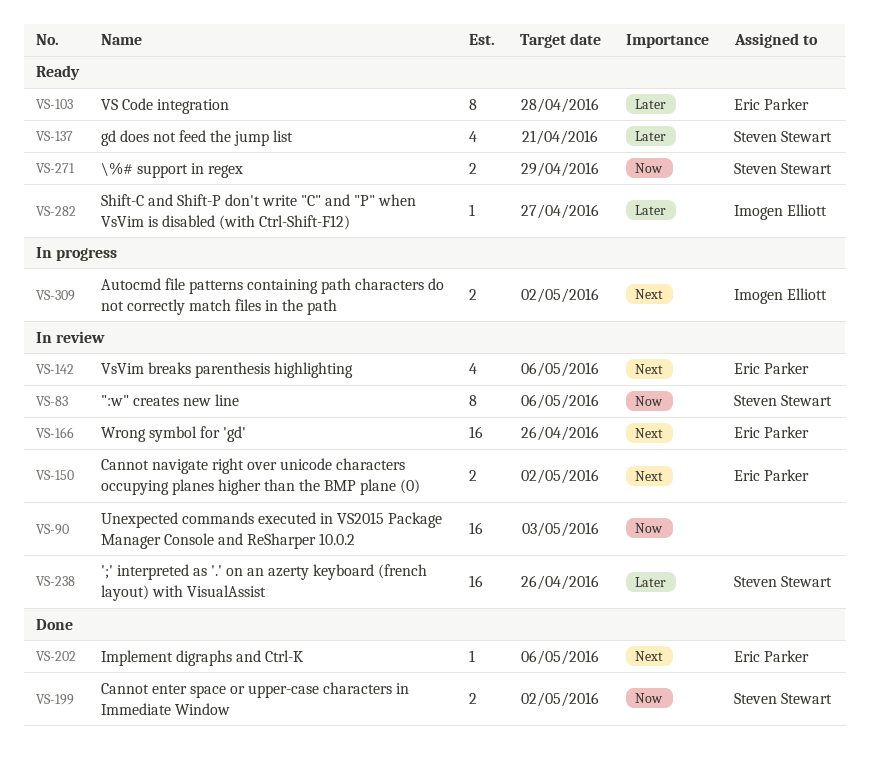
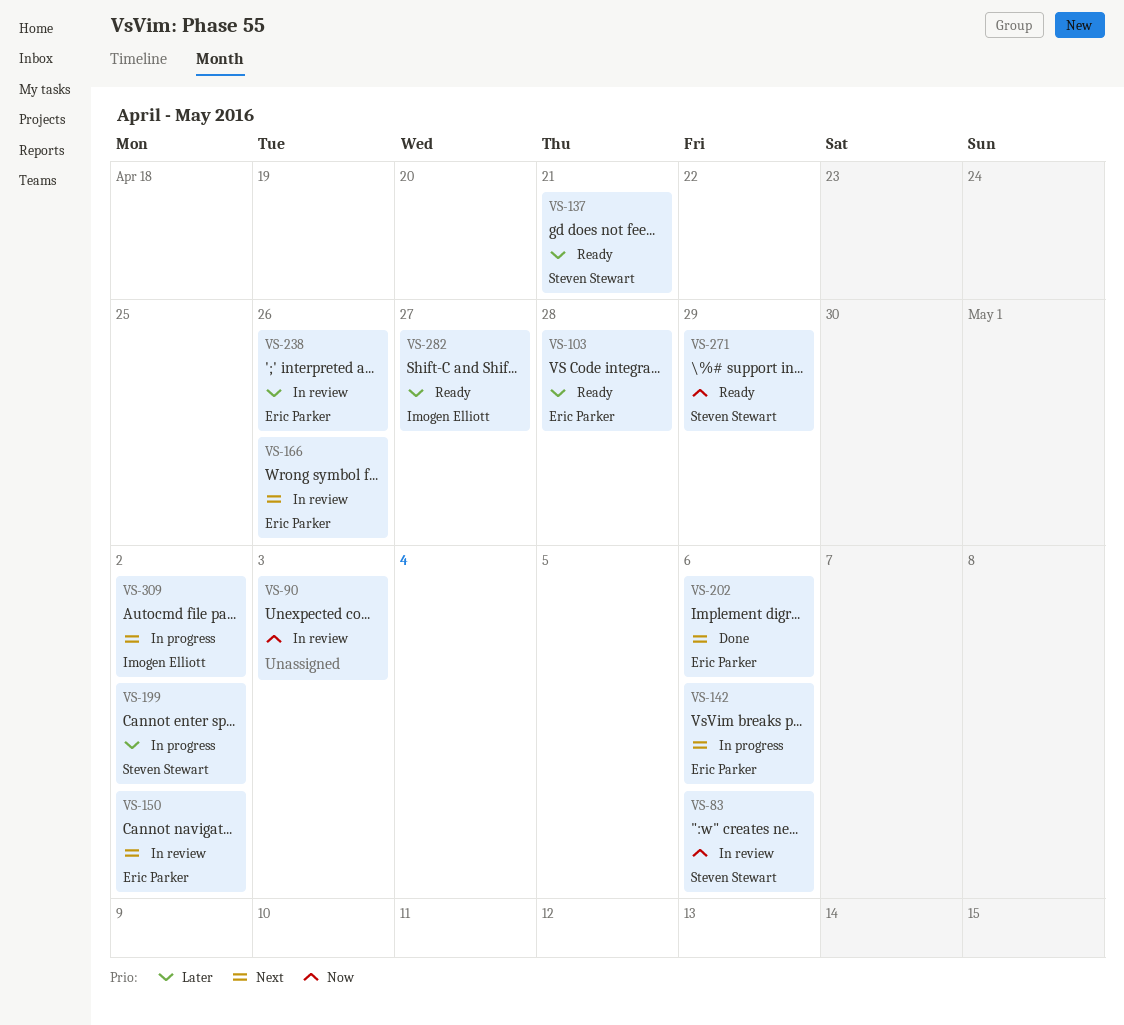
VS-142, status: In review -> In progress
VS-199, status: Done -> In progress
VS-199, priority: Now -> Later
VS-238, owner: Steven Stewart -> Eric Parker

